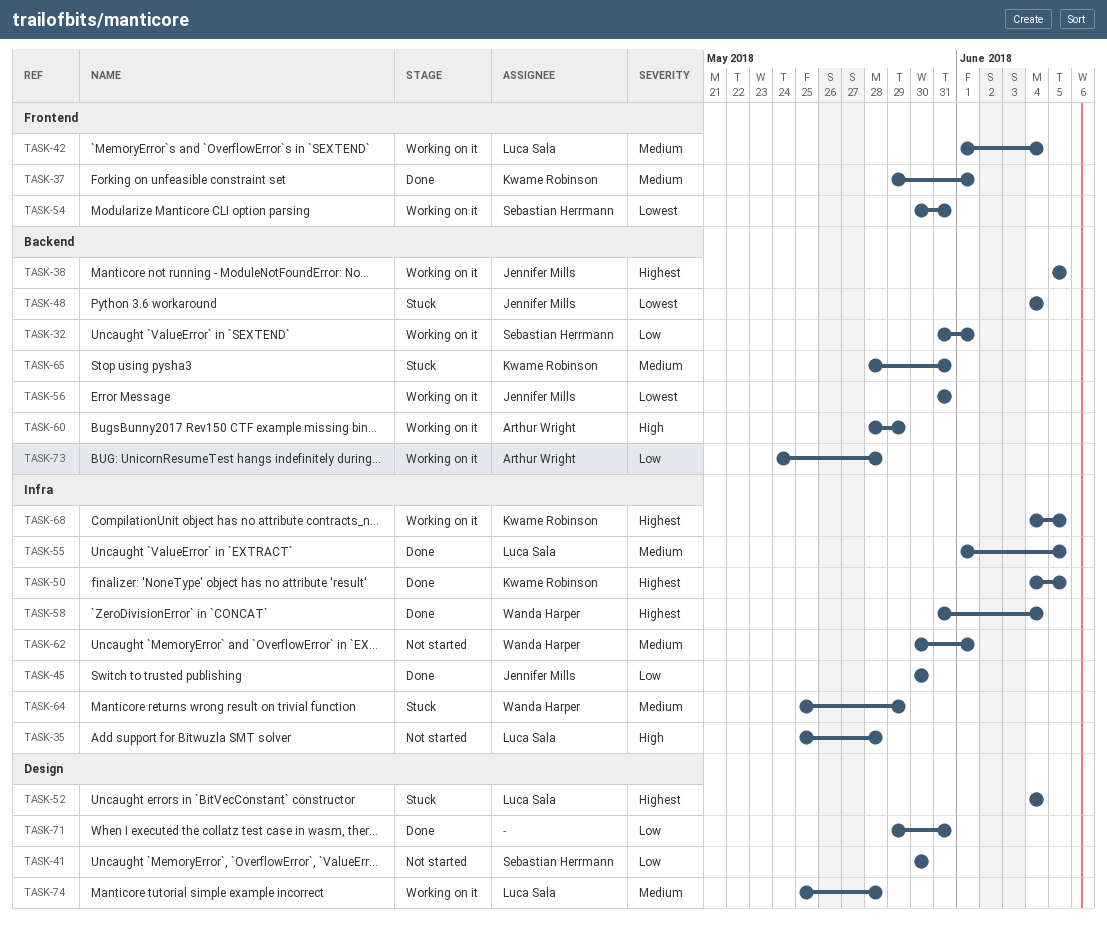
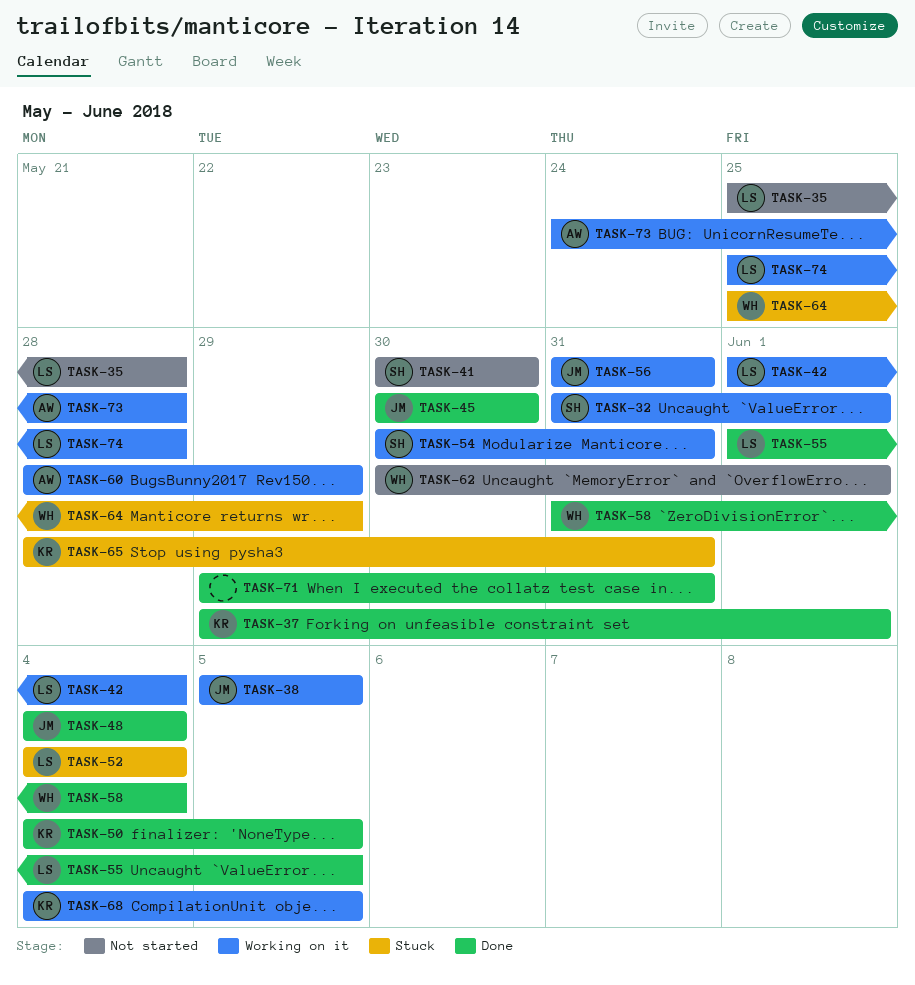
TASK-48, status: Stuck -> Done

